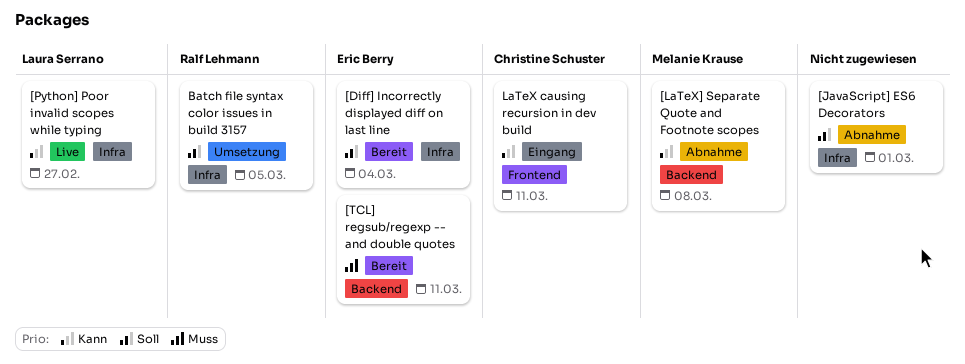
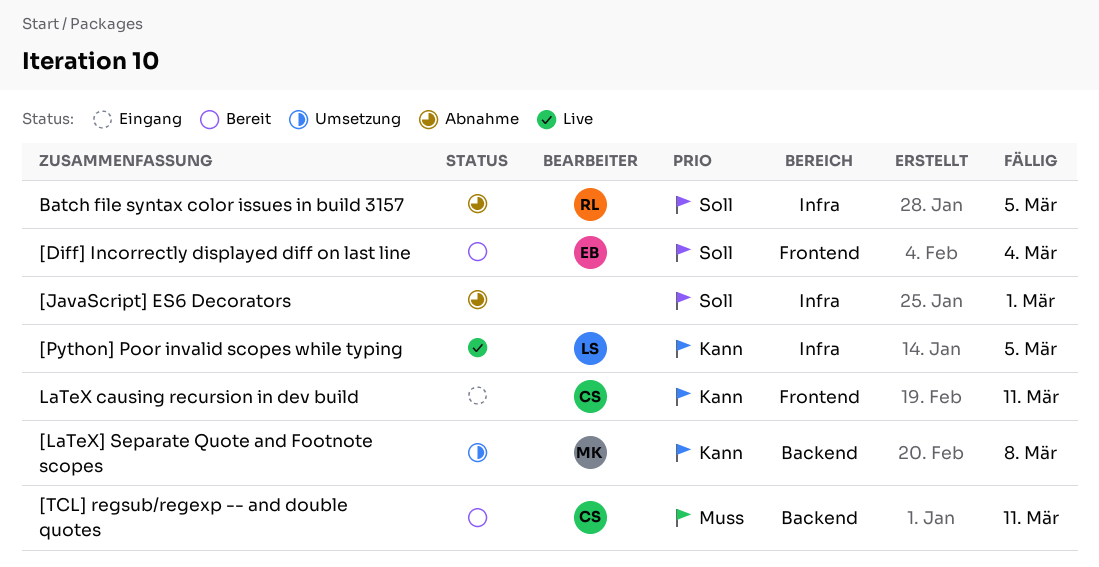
[Diff] Incorrectly displayed diff on last line, label: Infra -> Frontend
[LaTeX] Separate Quote and Footnote scopes, status: Abnahme -> Umsetzung
[Python] Poor invalid scopes while typing, due: Feb 27 -> Mar 5
[TCL] regsub/regexp -- and double quotes, owner: Eric Berry -> Christine Schuster
Batch file syntax color issues in build 3157, status: Umsetzung -> Abnahme

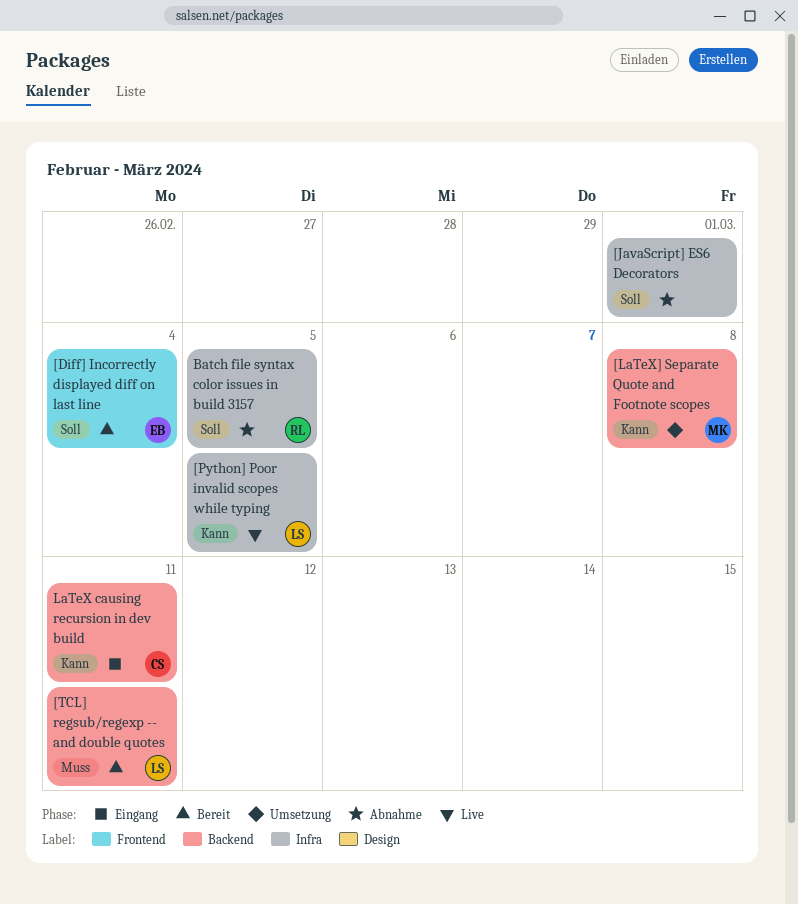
[TCL] regsub/regexp -- and double quotes, owner: CS -> LS
LaTeX causing recursion in dev build, label: Frontend -> Backend

